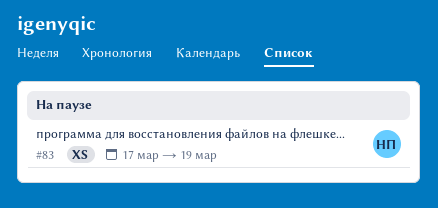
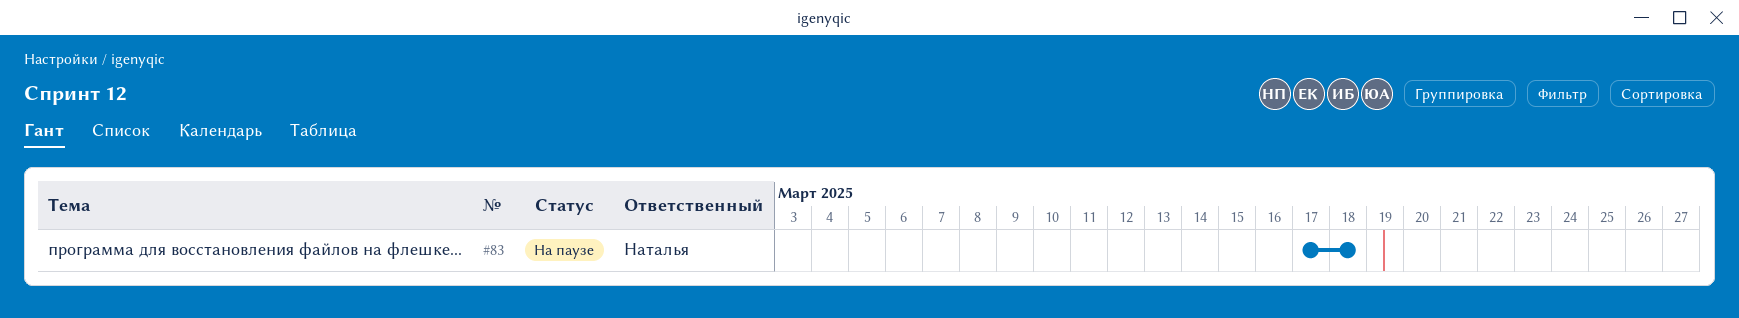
#83, due: Mar 19 -> Mar 18

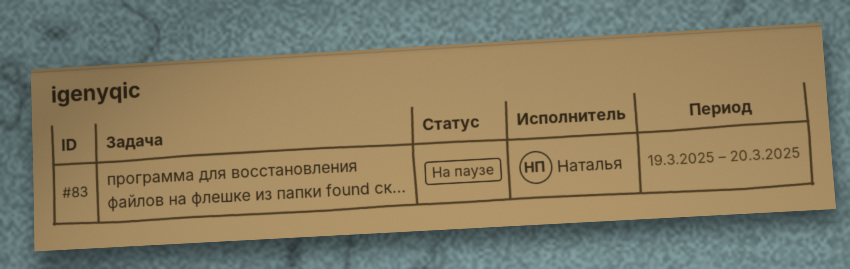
#83, start: Mar 17 -> Mar 19
#83, due: Mar 18 -> Mar 20

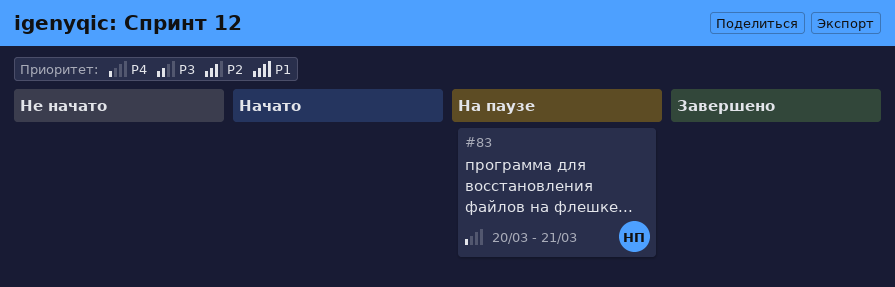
#83, start: Mar 19 -> Mar 20
#83, due: Mar 20 -> Mar 21

